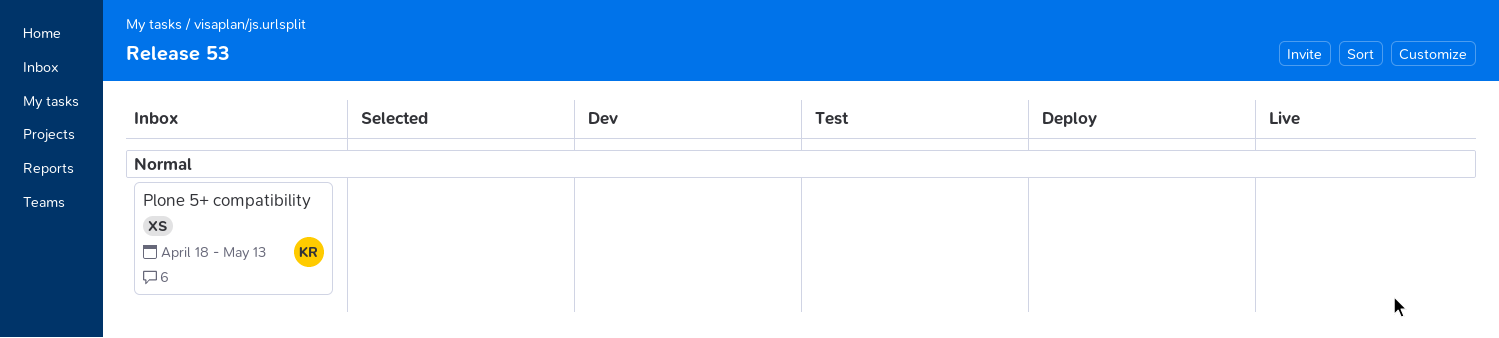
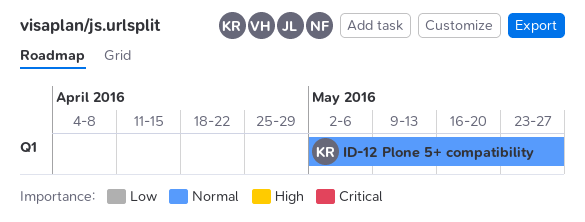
Plone 5+ compatibility, start: Apr 18 -> May 2
Plone 5+ compatibility, due: May 13 -> May 27

